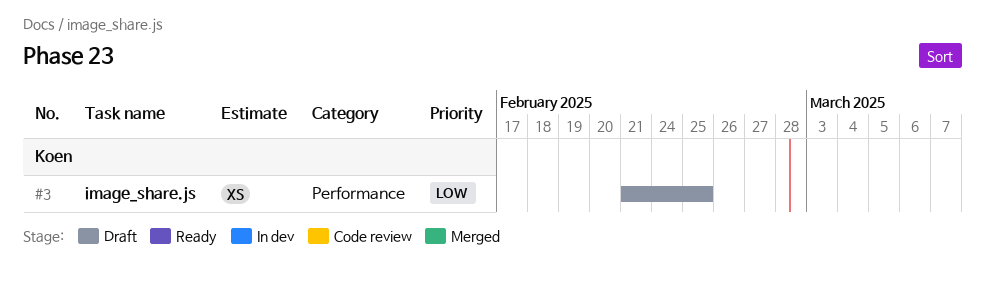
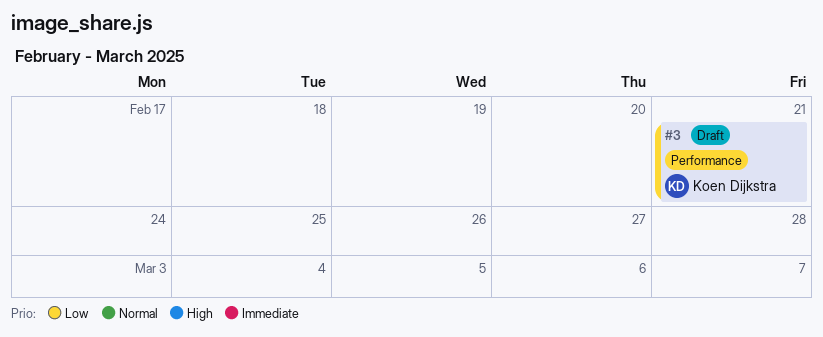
#3, due: Feb 25 -> Feb 21

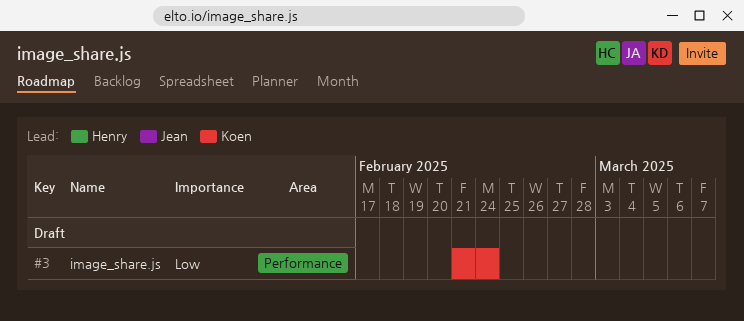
#3, due: Feb 21 -> Feb 24

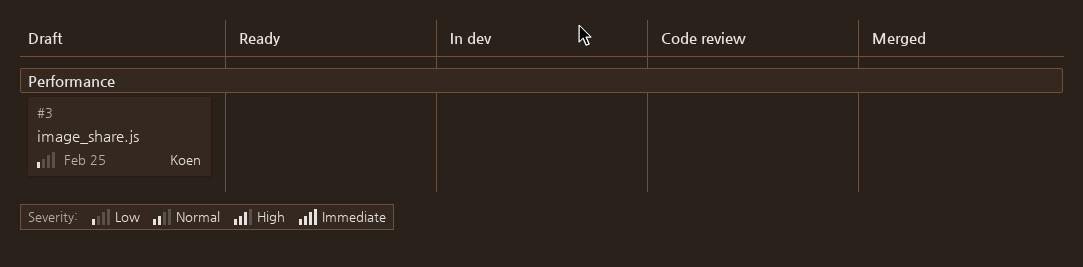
#3, due: Feb 24 -> Feb 25

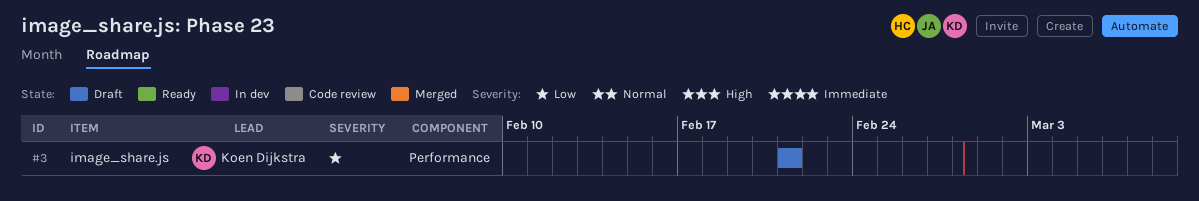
#3, due: Feb 25 -> Feb 21

